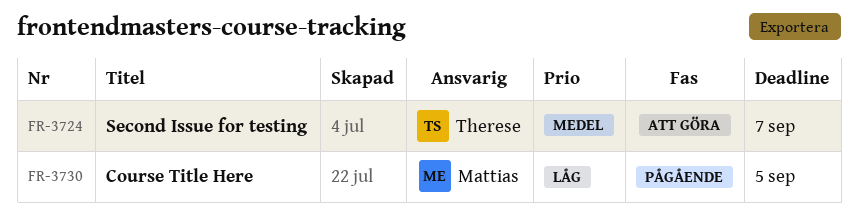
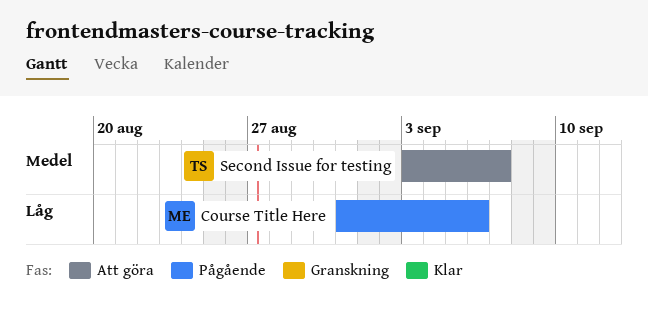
Course Title Here, due: Sep 5 -> Sep 6

